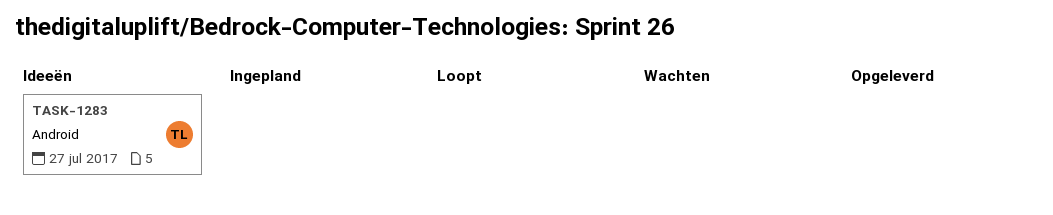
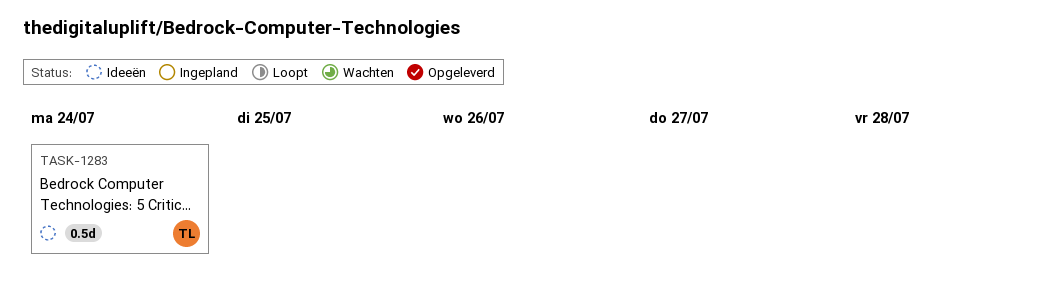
TASK-1283, due: Jul 27 -> Jul 24

